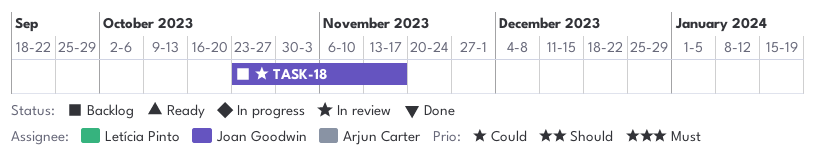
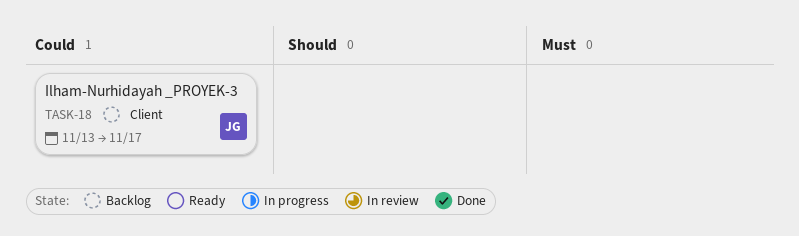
TASK-18, start: Oct 23 -> Nov 13

